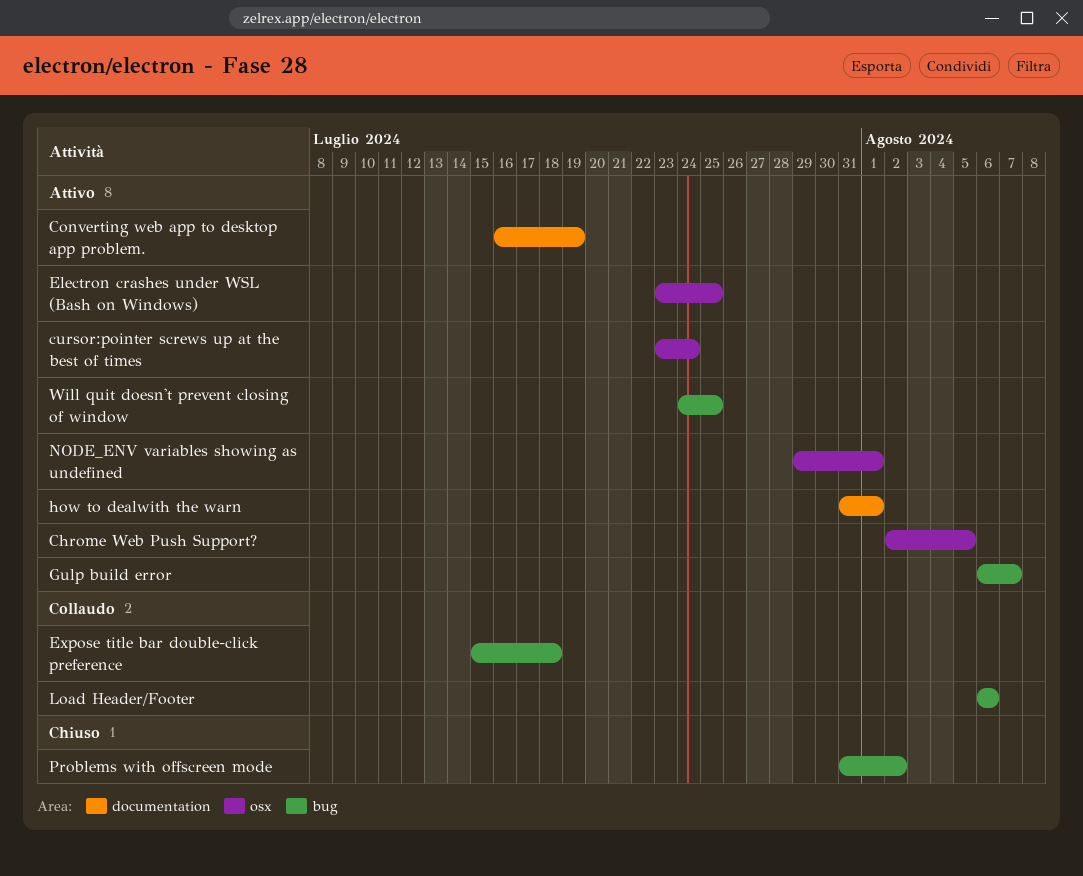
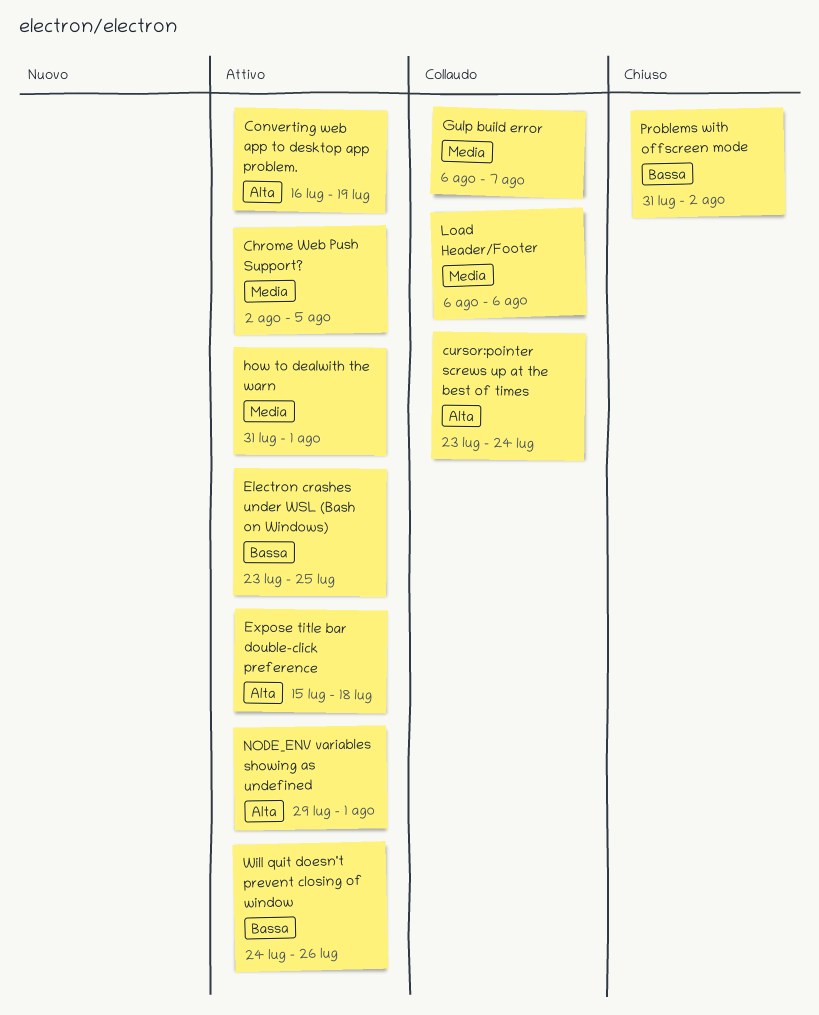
cursor:pointer screws up at the best of times, status: Attivo -> Collaudo
Expose title bar double-click preference, status: Collaudo -> Attivo
Gulp build error, status: Attivo -> Collaudo
Will quit doesn't prevent closing of window, due: Jul 25 -> Jul 26

